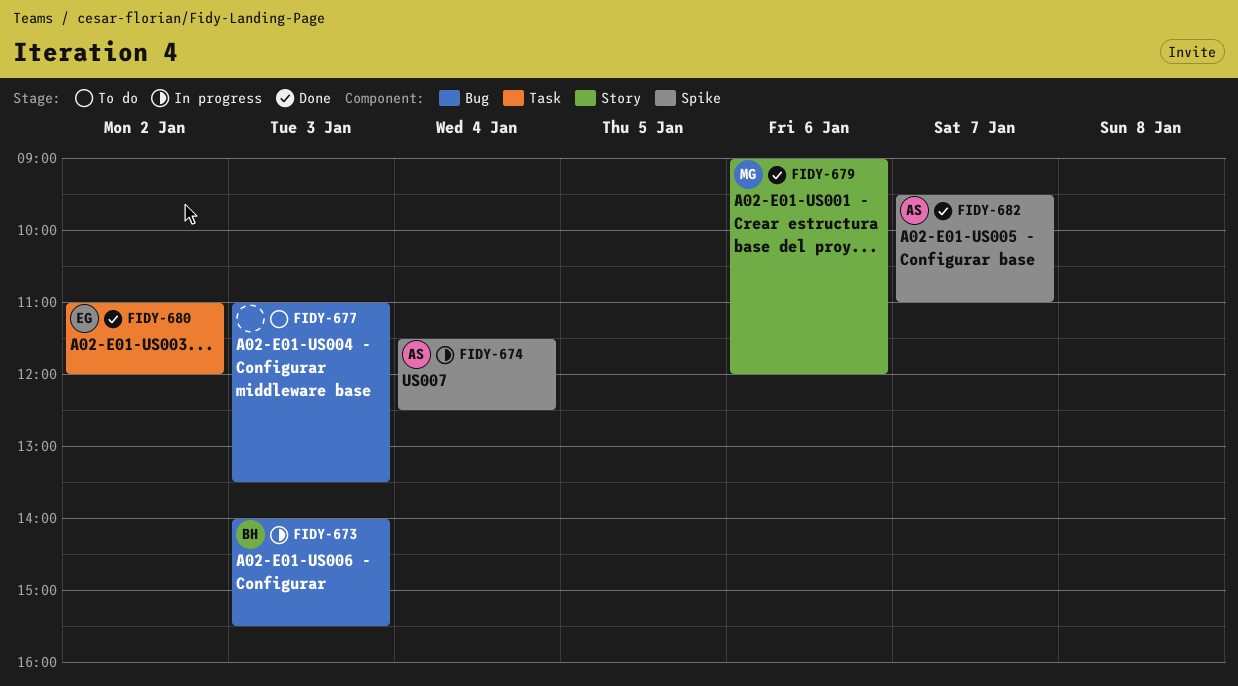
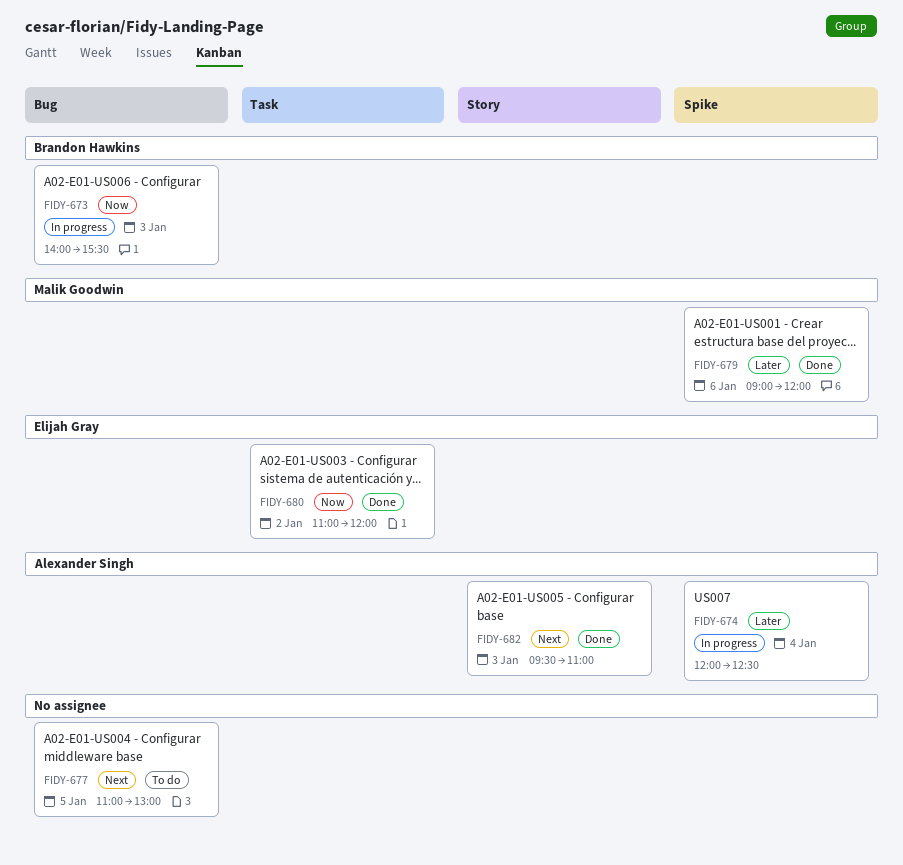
FIDY-674, begins: 11:30 -> 12:00
FIDY-677, day: Jan 3 -> Jan 5
FIDY-677, ends: 13:30 -> 13:00
FIDY-679, label: Story -> Spike
FIDY-682, label: Spike -> Story
FIDY-682, day: Jan 7 -> Jan 3

